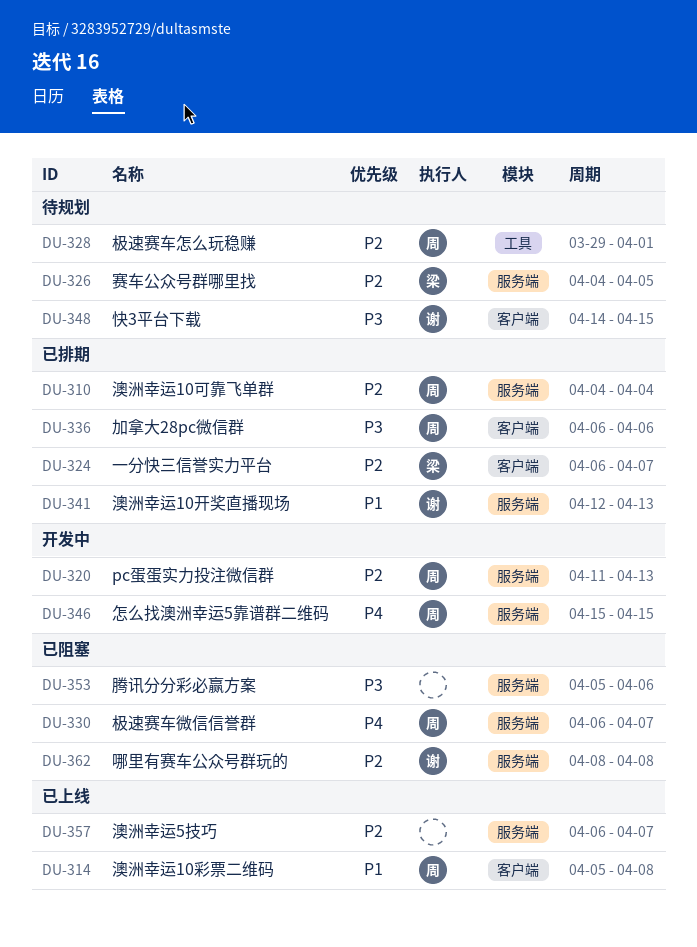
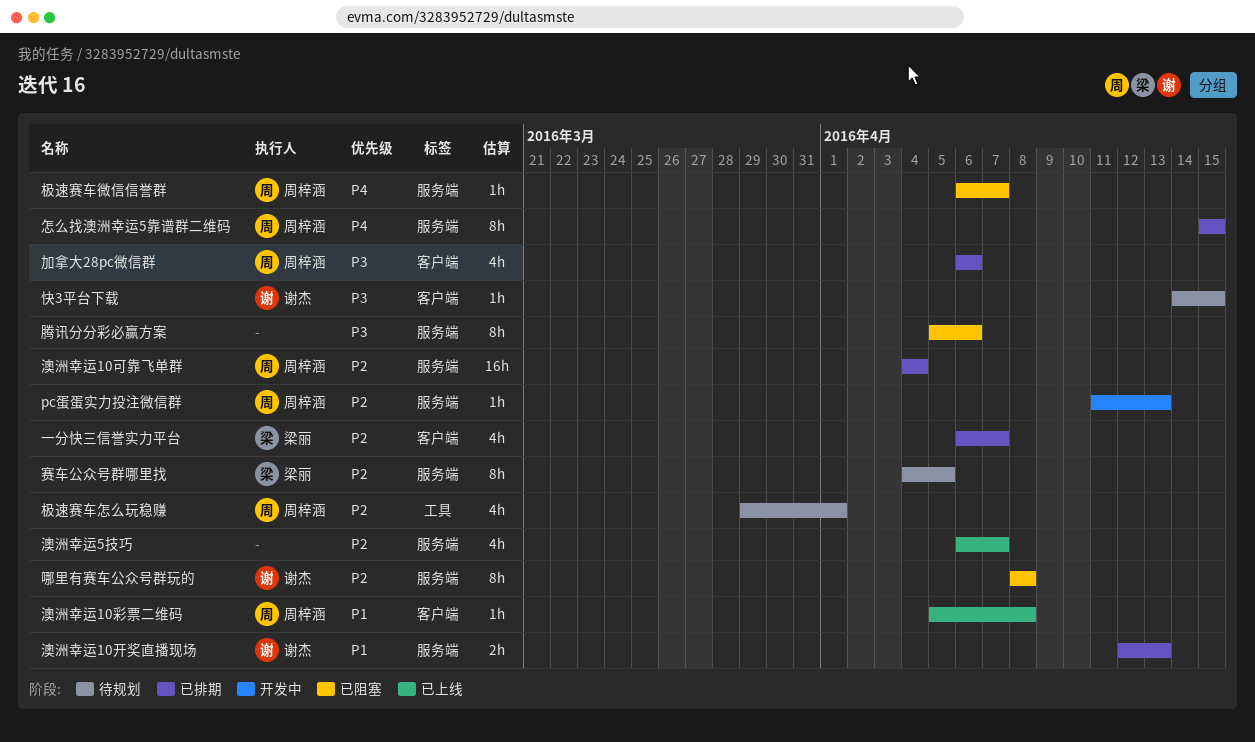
怎么找澳洲幸运5靠谱群二维码, status: 开发中 -> 已排期

